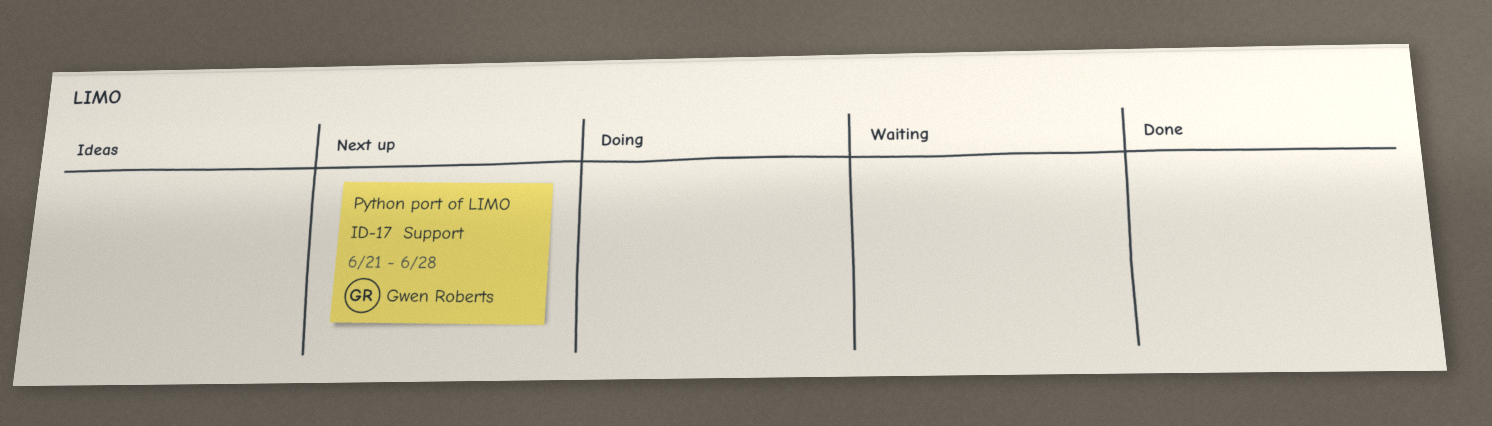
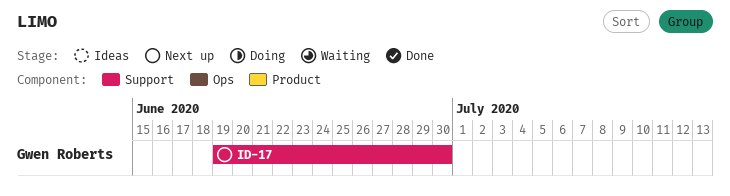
ID-17, start: Jun 21 -> Jun 19
ID-17, due: Jun 28 -> Jun 30

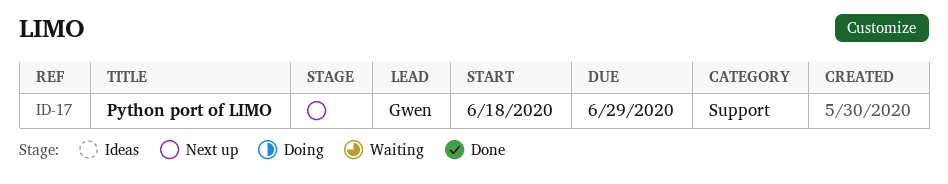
ID-17, start: Jun 19 -> Jun 18
ID-17, due: Jun 30 -> Jun 29

